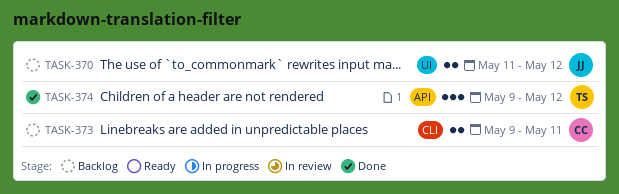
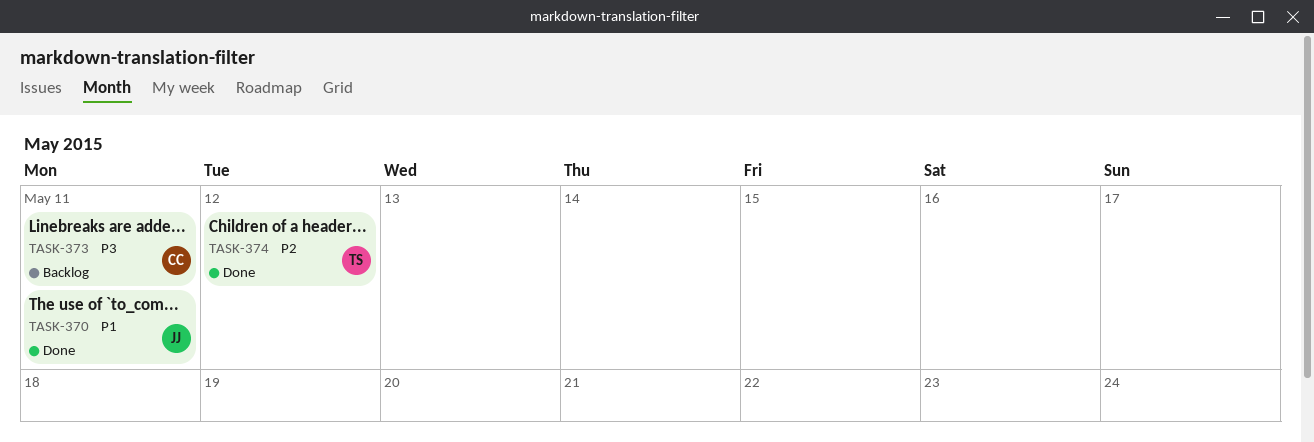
TASK-370, status: Backlog -> Done
TASK-370, due: May 12 -> May 11

